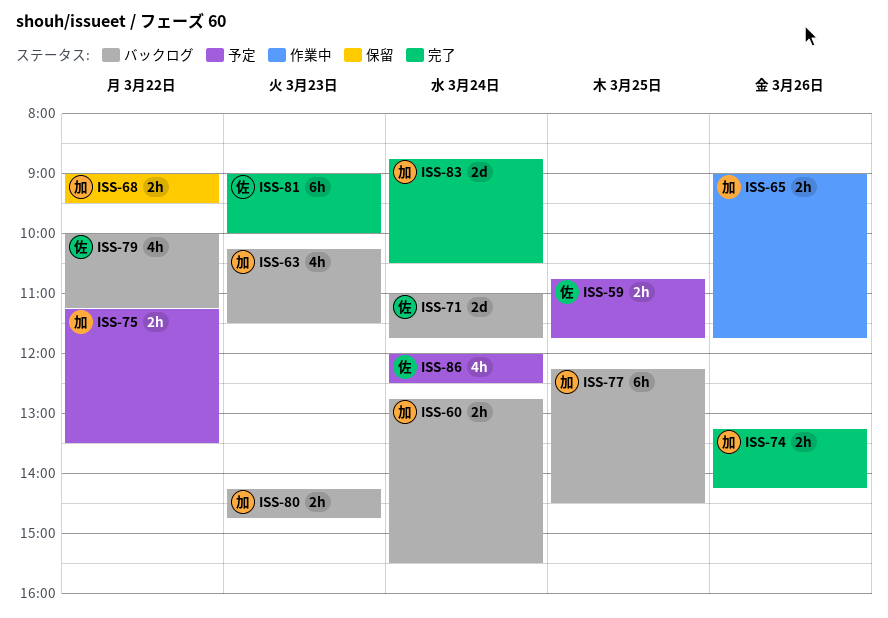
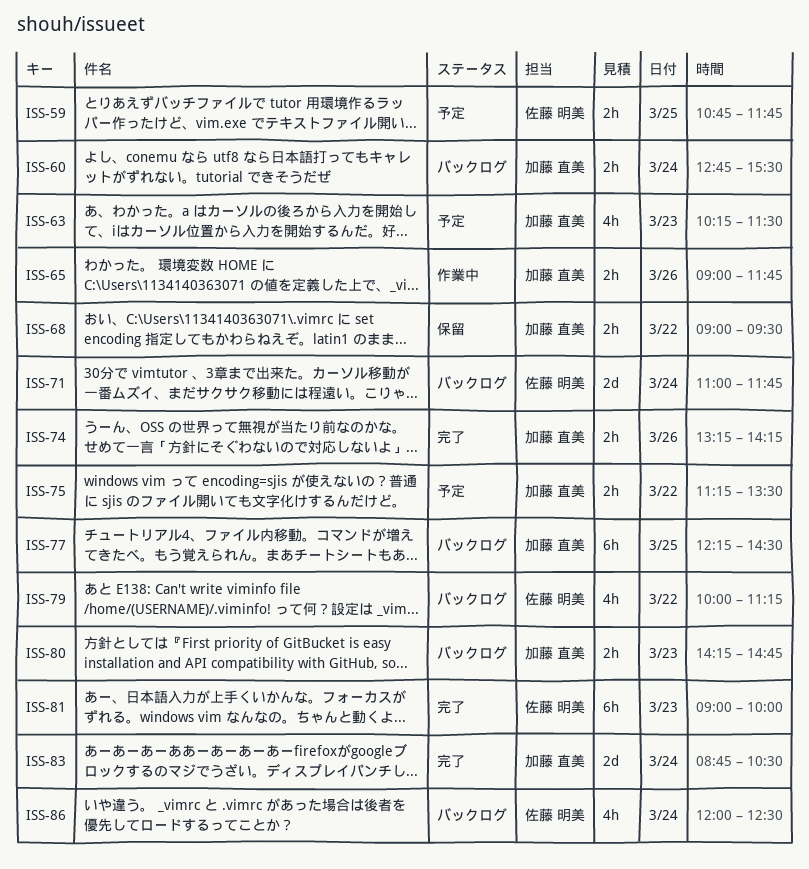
ISS-63, status: バックログ -> 予定
ISS-86, status: 予定 -> バックログ

